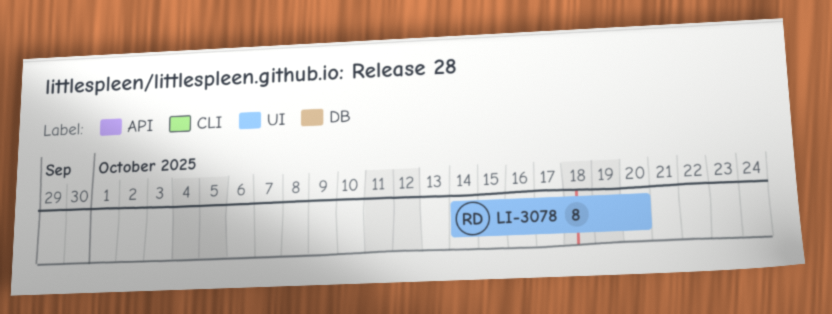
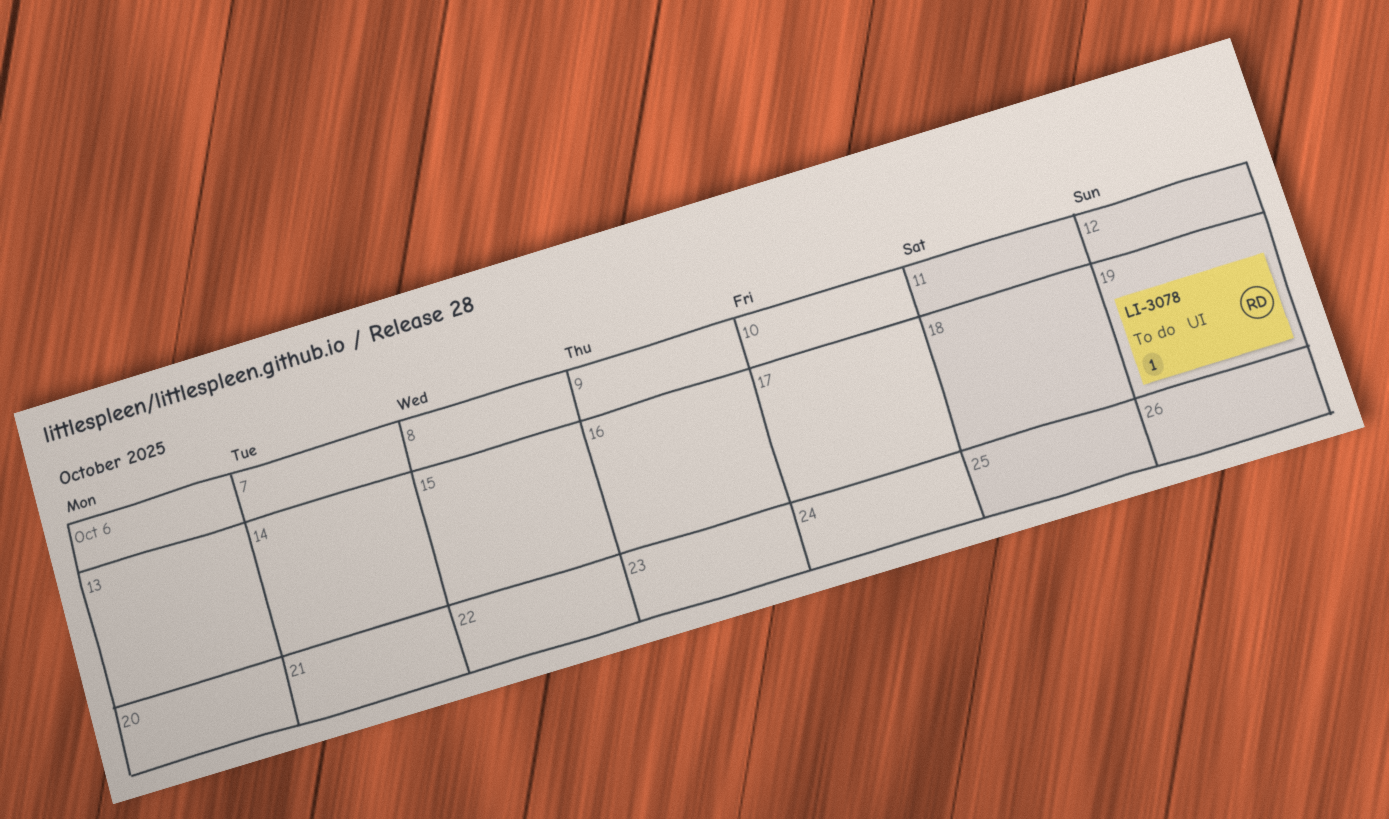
LI-3078, estimate: 8 -> 1
LI-3078, due: Oct 20 -> Oct 19

